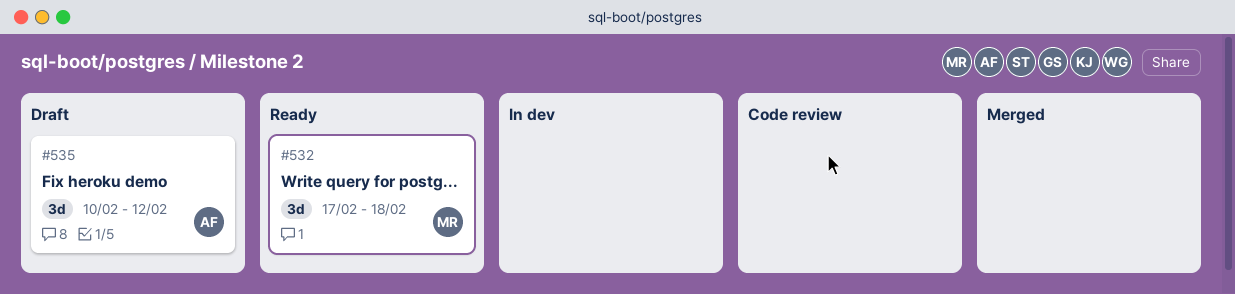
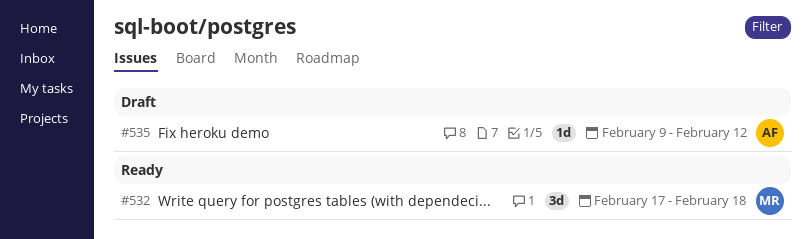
#535, estimate: 3d -> 1d
#535, start: Feb 10 -> Feb 9

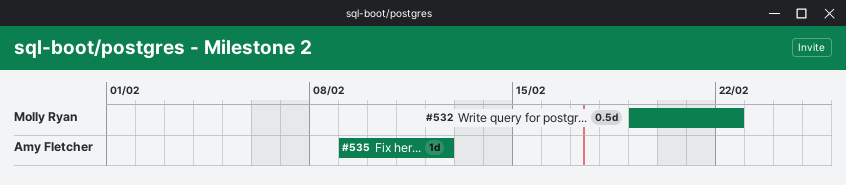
#532, estimate: 3d -> 0.5d
#532, start: Feb 17 -> Feb 19
#532, due: Feb 18 -> Feb 22

